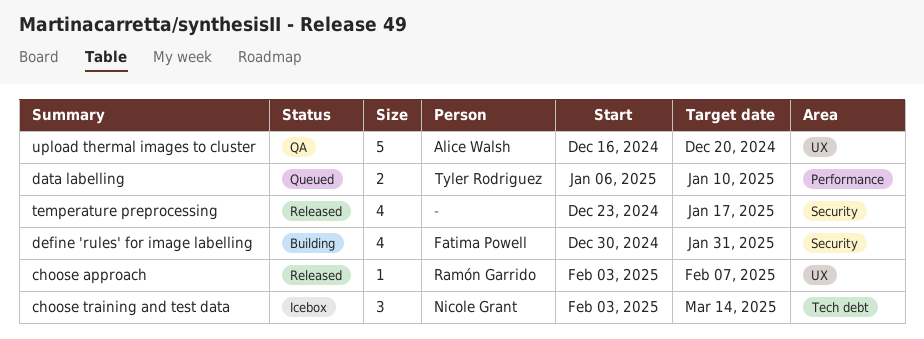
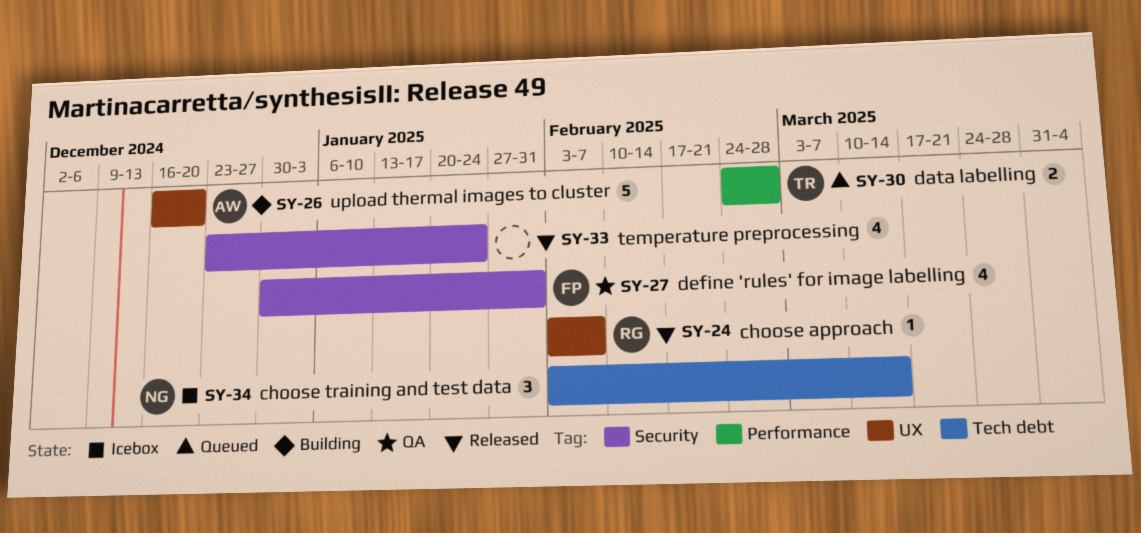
data labelling, start: Jan 6 -> Feb 24
data labelling, due: Jan 10 -> Feb 28
define 'rules' for image labelling, status: Building -> QA
temperature preprocessing, due: Jan 17 -> Jan 24
upload thermal images to cluster, status: QA -> Building

